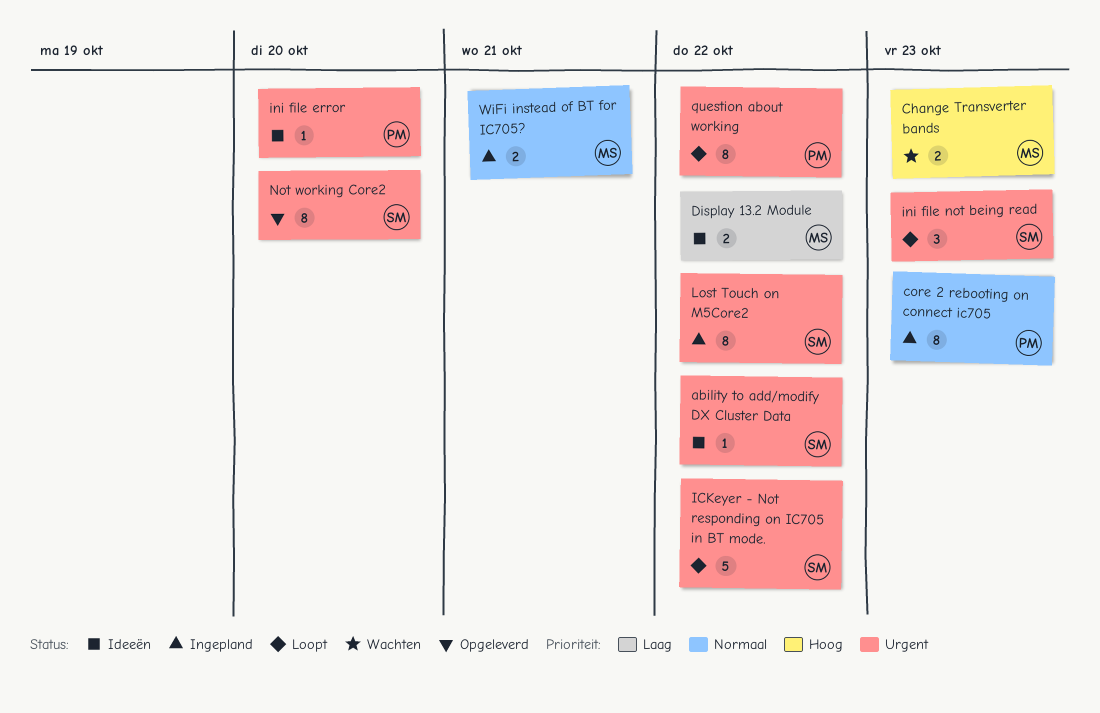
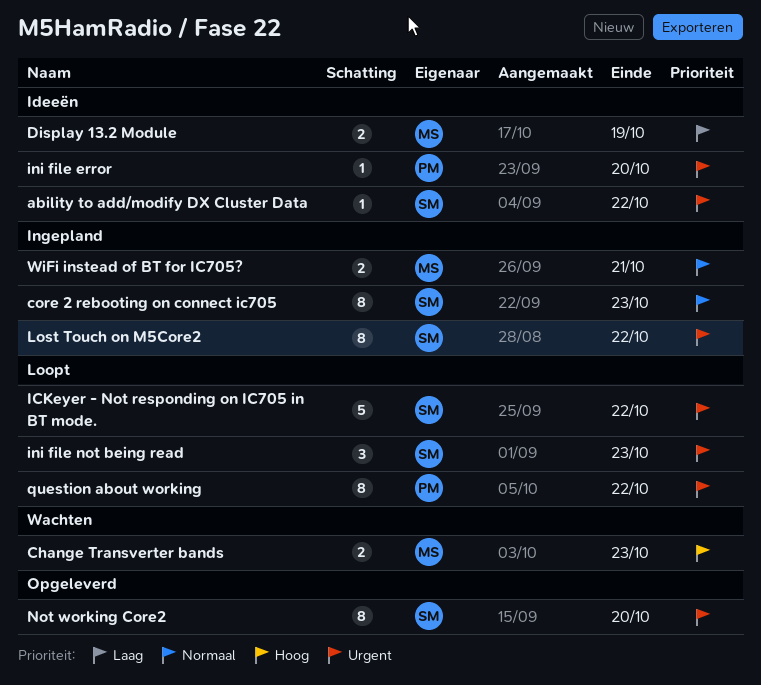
core 2 rebooting on connect ic705, owner: PM -> SM
Display 13.2 Module, due: Oct 22 -> Oct 19

